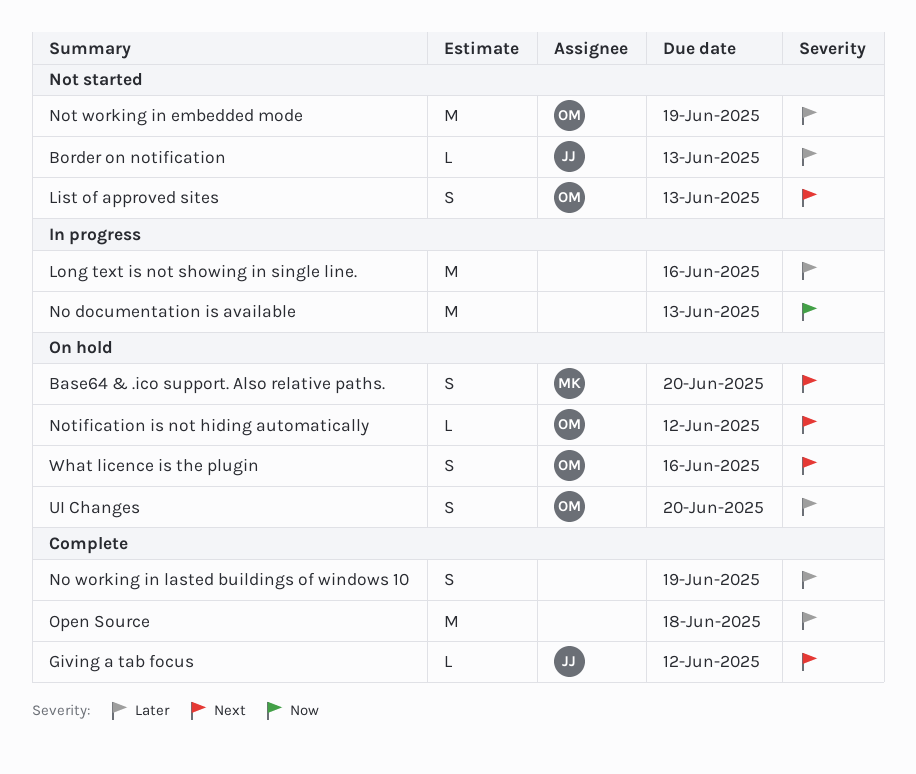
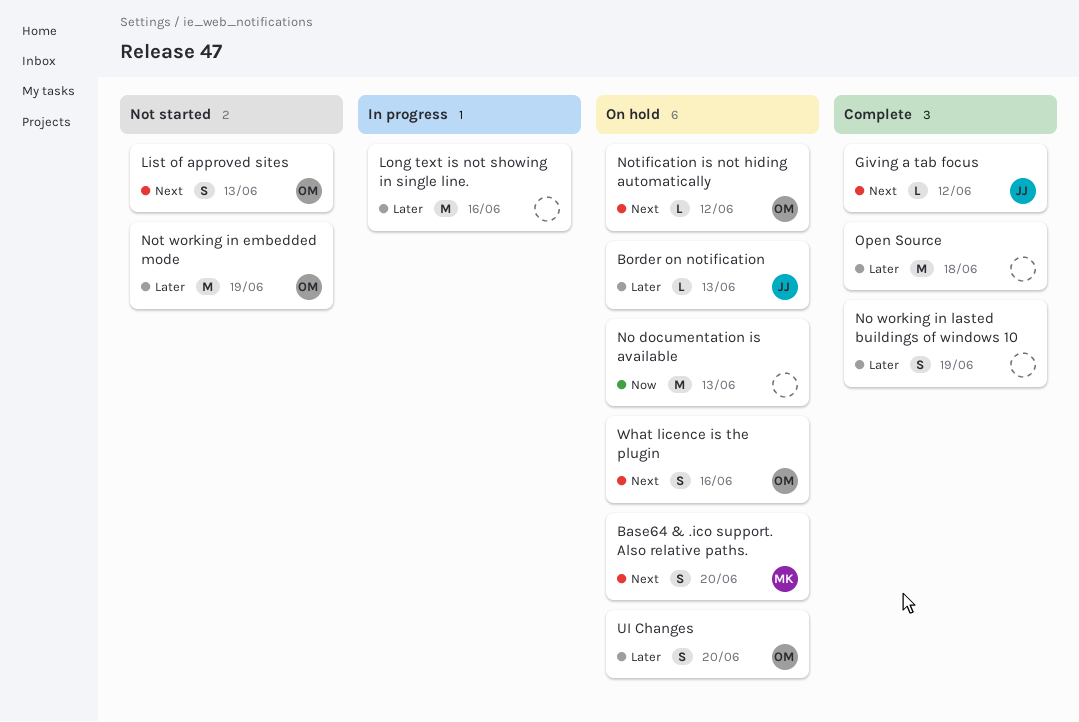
Border on notification, status: Not started -> On hold
No documentation is available, status: In progress -> On hold

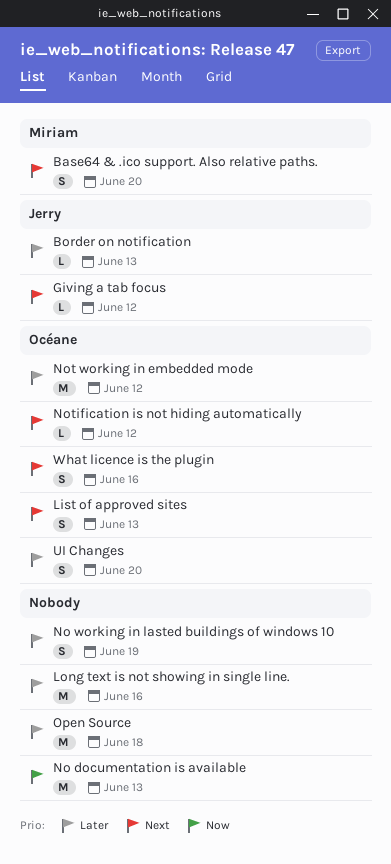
Not working in embedded mode, due: Jun 19 -> Jun 12

